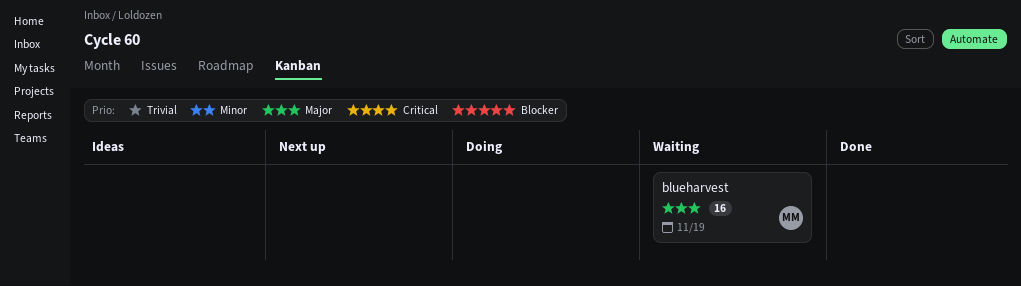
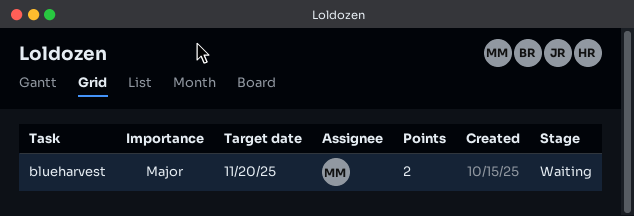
blueharvest, estimate: 16 -> 2
blueharvest, due: Nov 19 -> Nov 20

